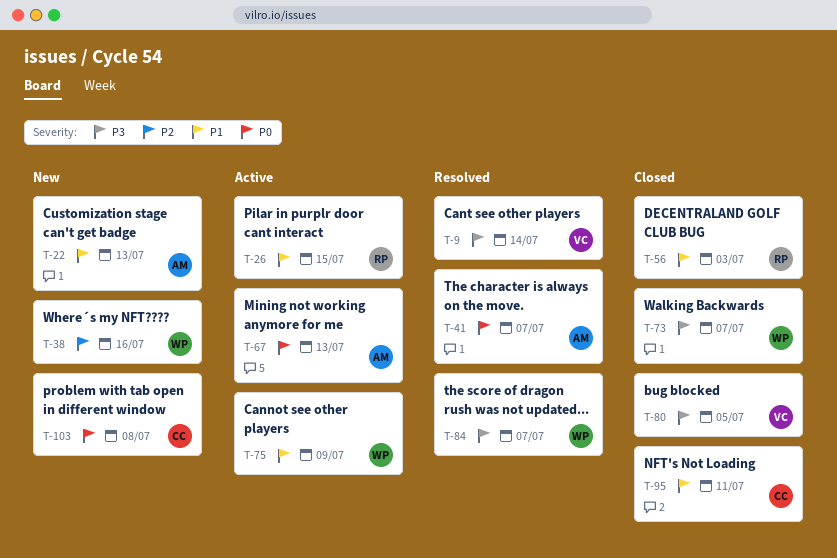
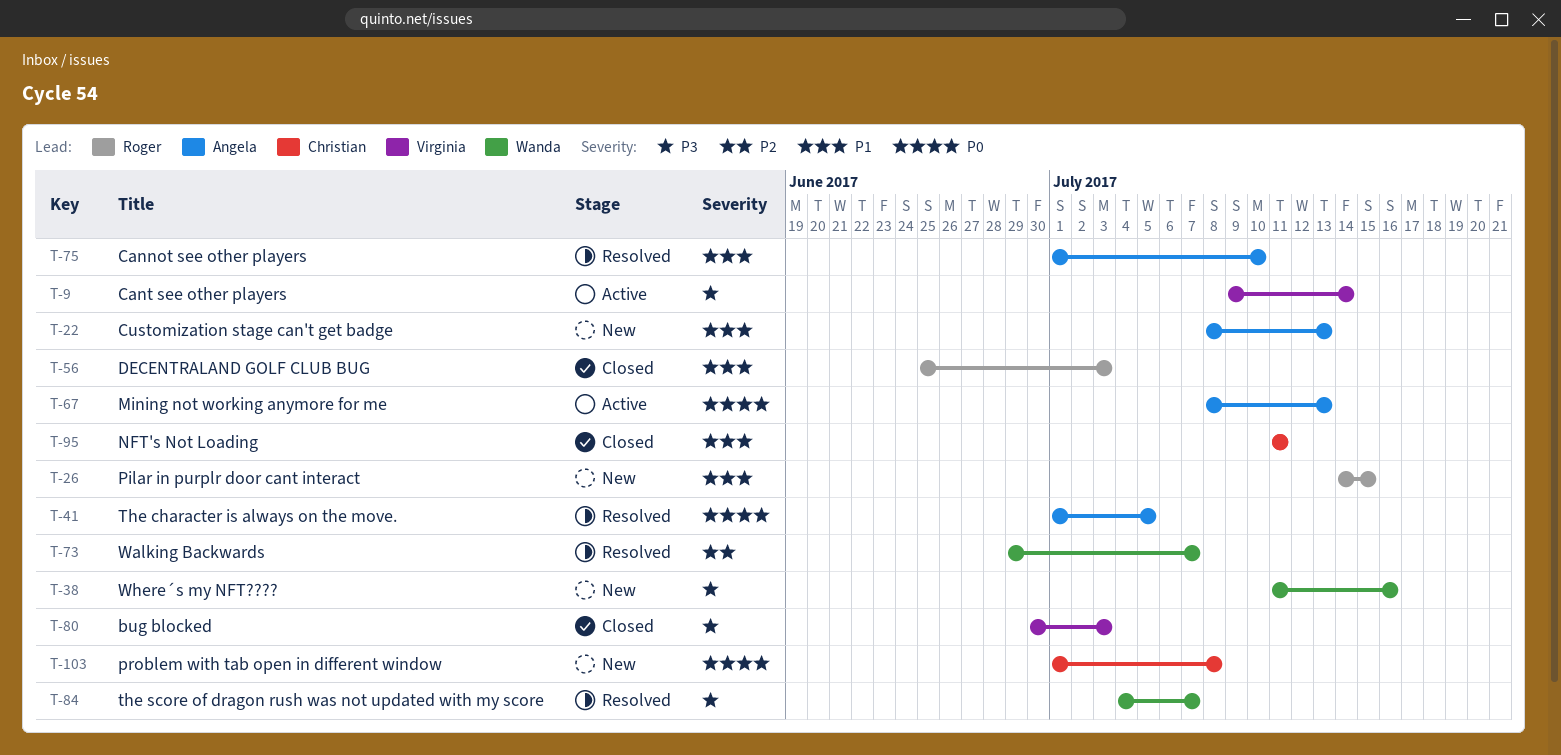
T-9, status: Resolved -> Active
T-26, status: Active -> New
T-38, priority: P2 -> P3
T-41, due: Jul 7 -> Jul 5
T-73, status: Closed -> Resolved
T-73, priority: P3 -> P2
T-75, status: Active -> Resolved
T-75, owner: Wanda -> Angela
T-75, due: Jul 9 -> Jul 10
T-80, due: Jul 5 -> Jul 3

